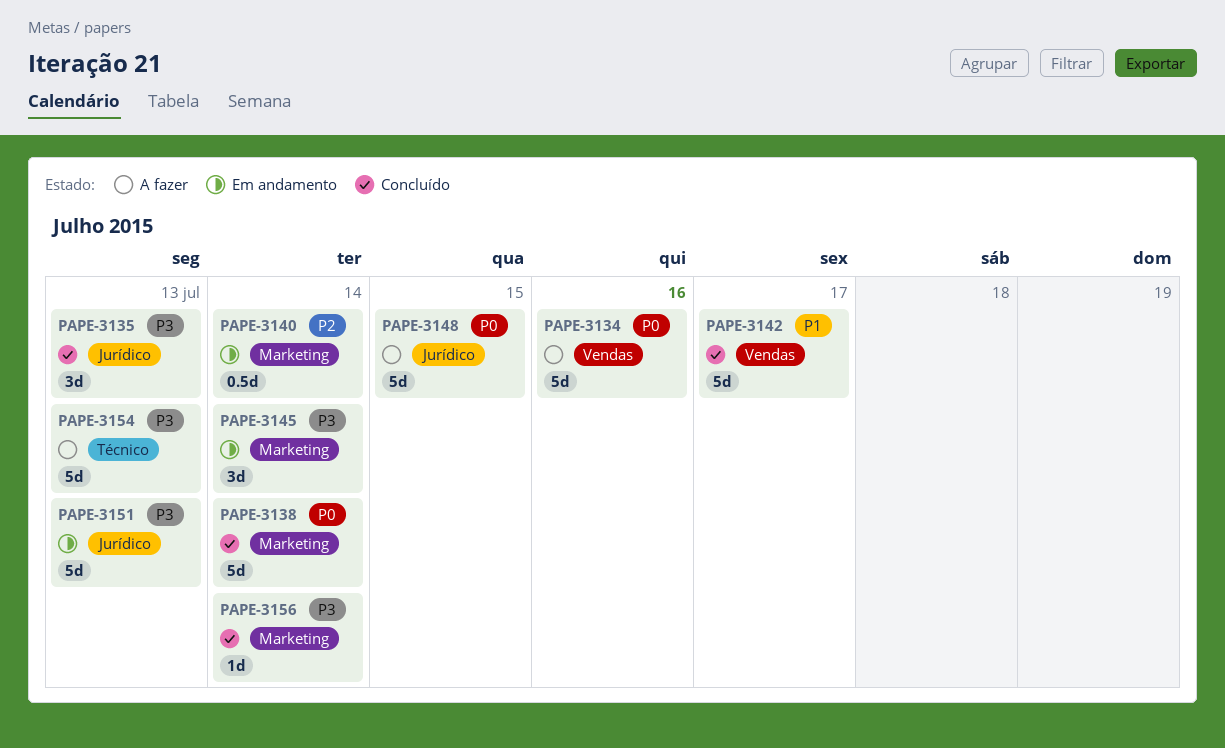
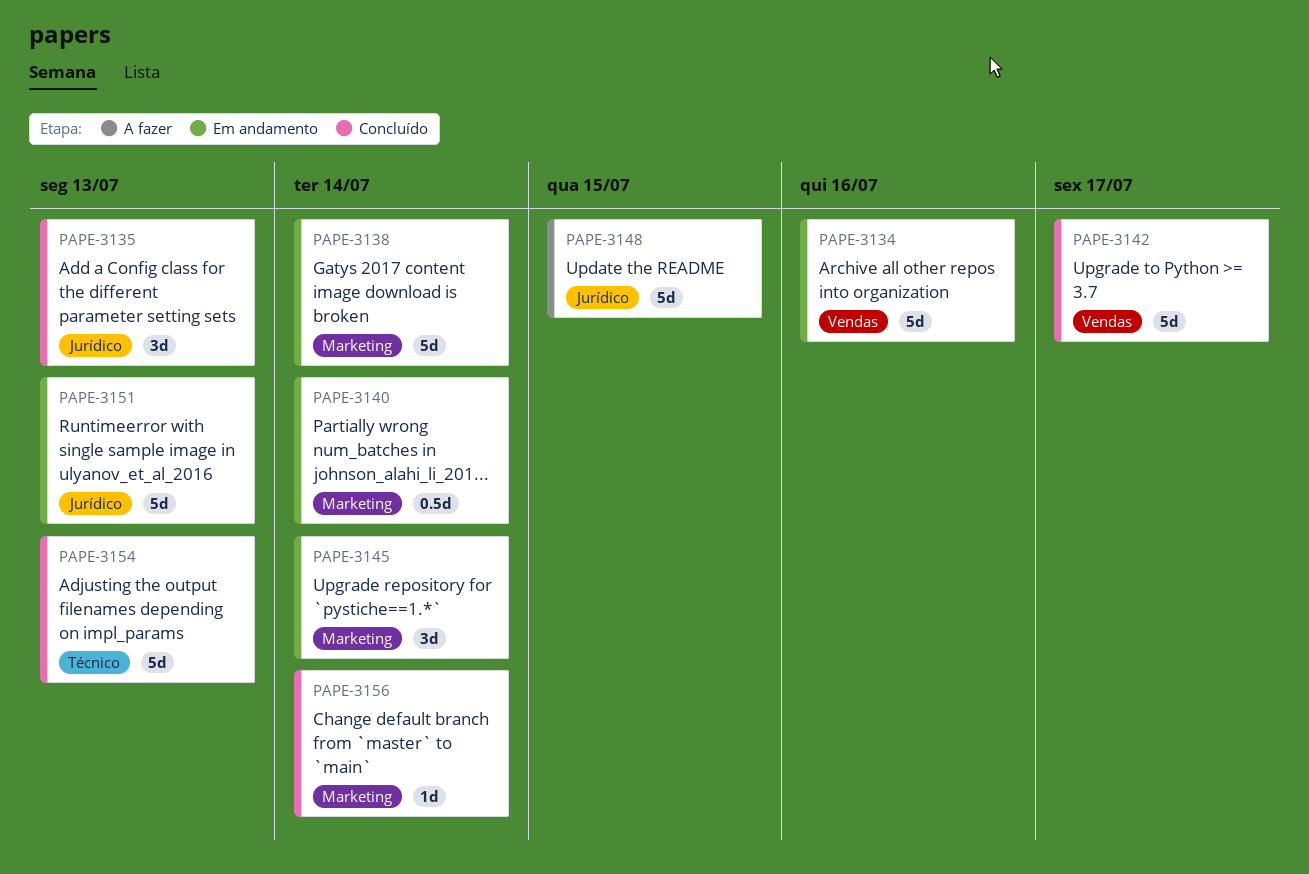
PAPE-3134, status: A fazer -> Em andamento
PAPE-3138, status: Concluído -> Em andamento
PAPE-3154, status: A fazer -> Concluído

